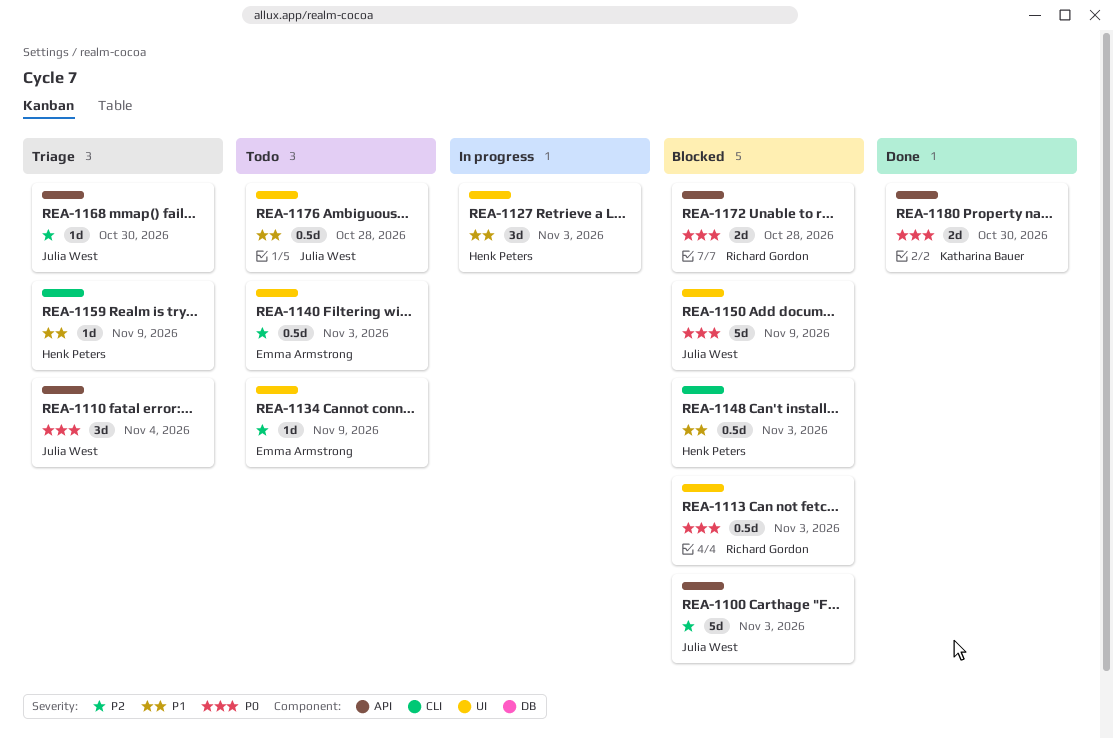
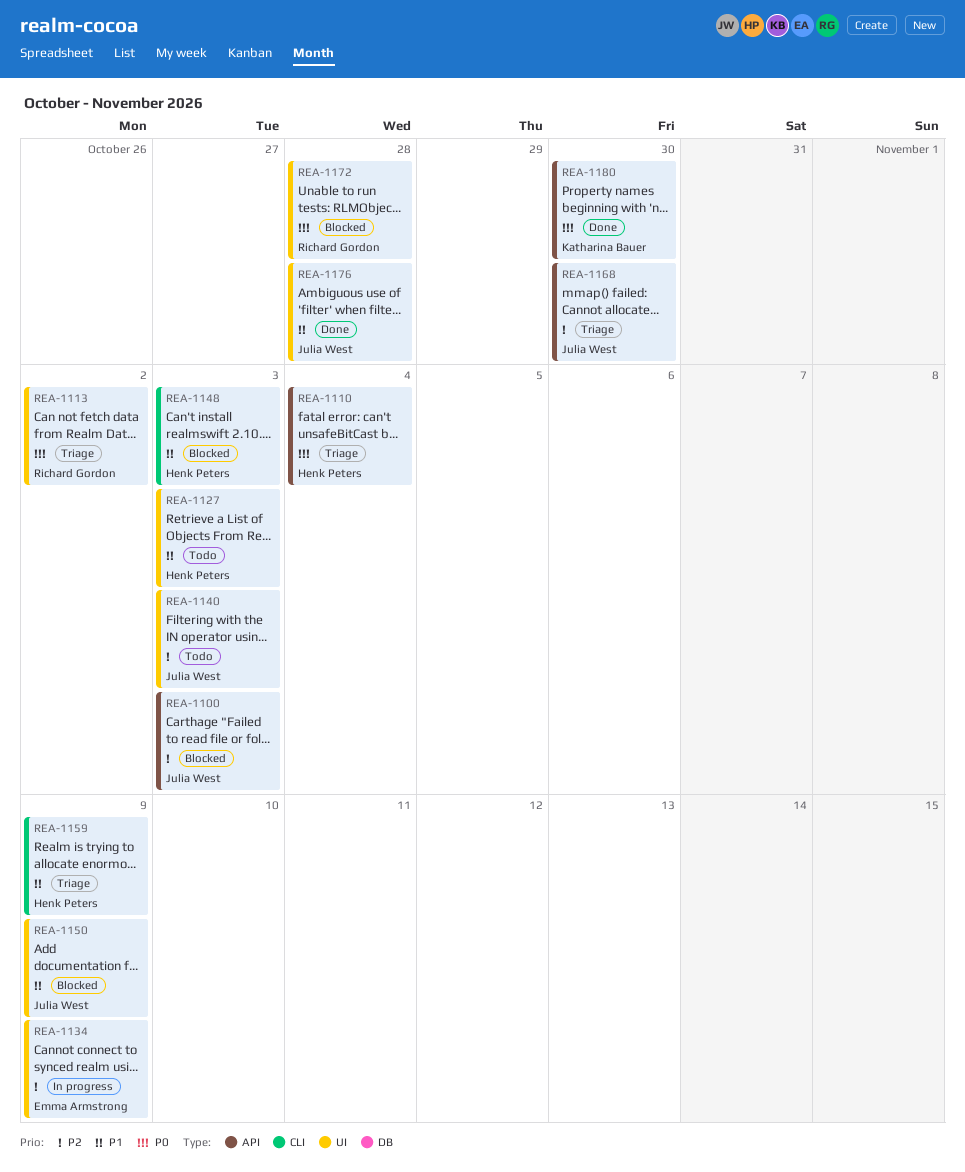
REA-1110, owner: Julia West -> Henk Peters
REA-1113, status: Blocked -> Triage
REA-1113, due: Nov 3 -> Nov 2
REA-1127, status: In progress -> Todo
REA-1134, status: Todo -> In progress
REA-1140, owner: Emma Armstrong -> Julia West
REA-1150, priority: P0 -> P1
REA-1172, label: API -> UI
REA-1176, status: Todo -> Done

